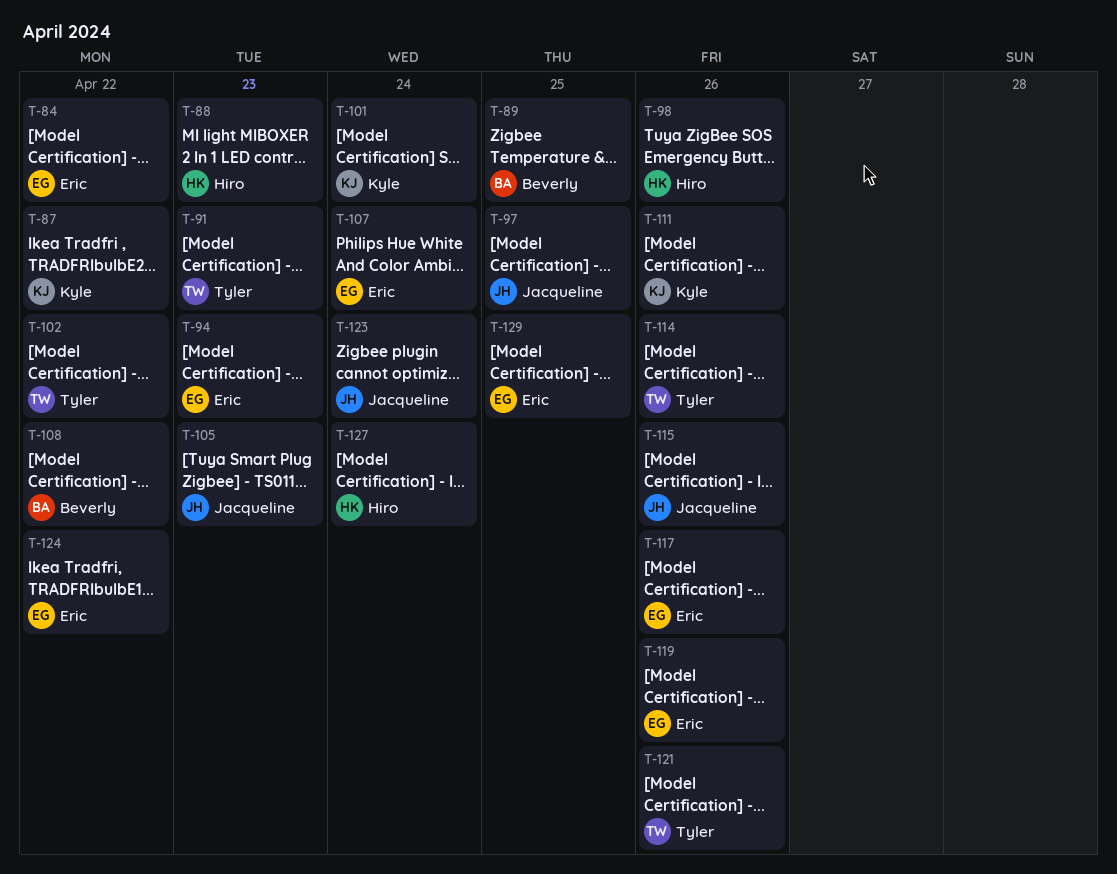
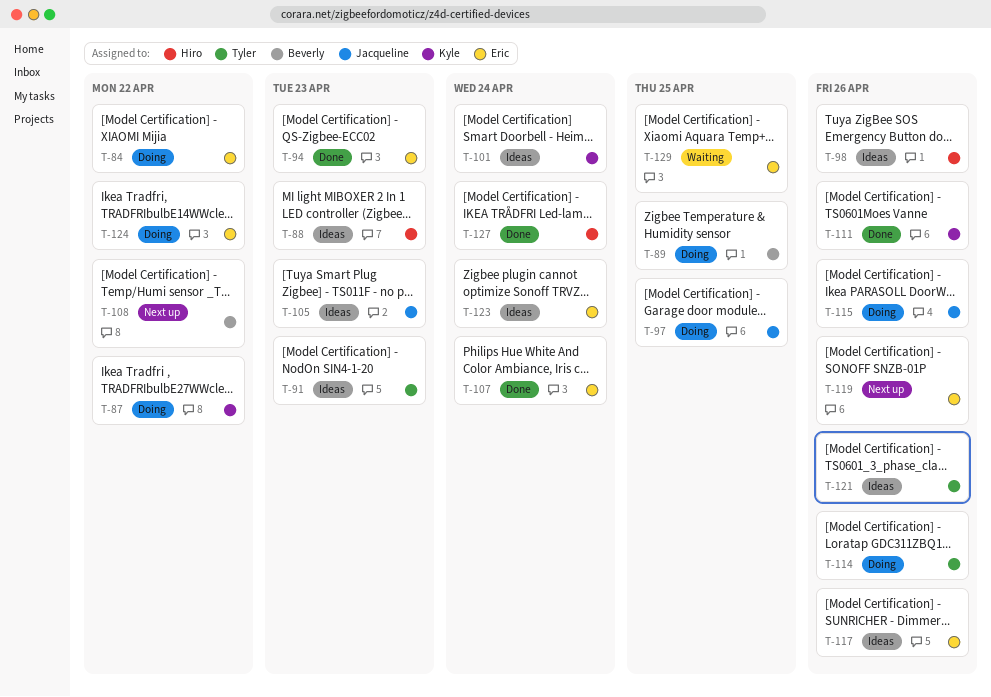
T-102: present -> none
T-123, owner: Jacqueline -> Eric

